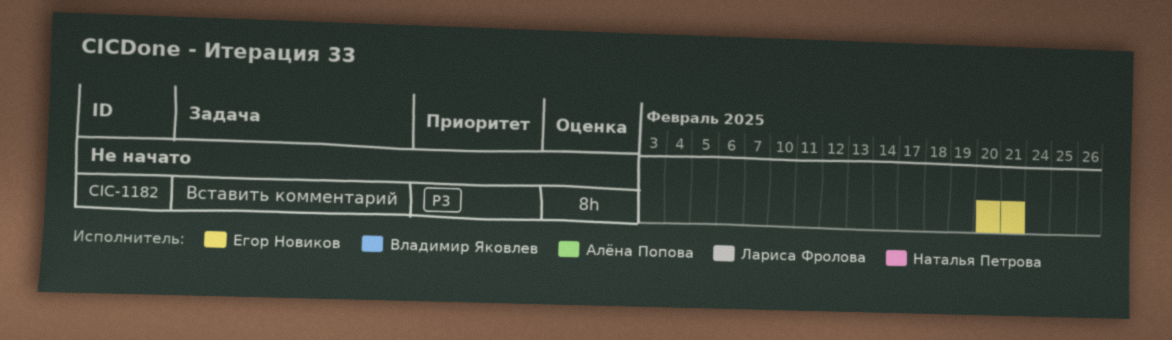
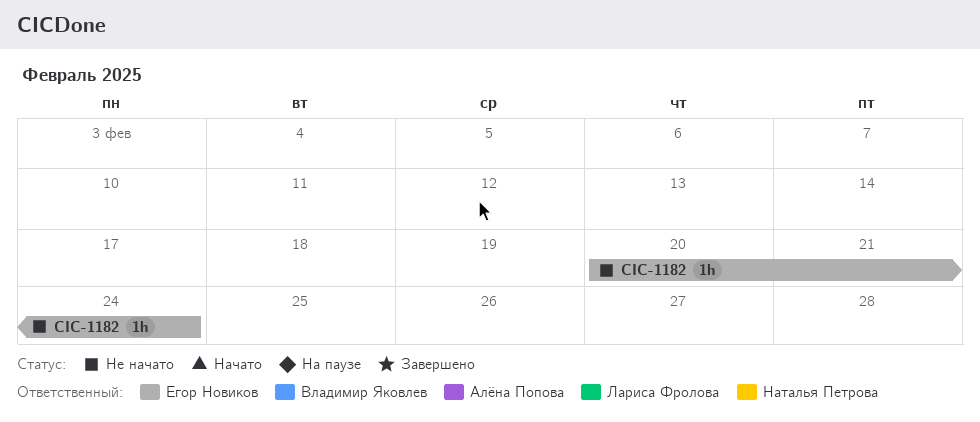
CIC-1182, estimate: 8h -> 1h
CIC-1182, due: Feb 21 -> Feb 24

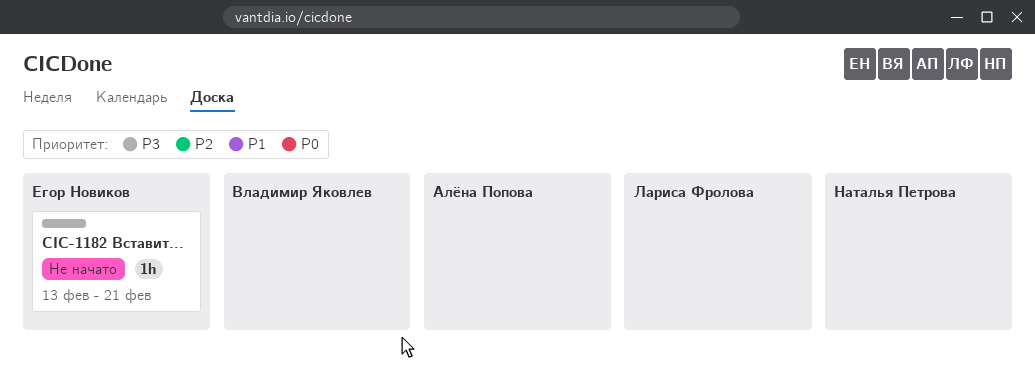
CIC-1182, start: Feb 20 -> Feb 13
CIC-1182, due: Feb 24 -> Feb 21

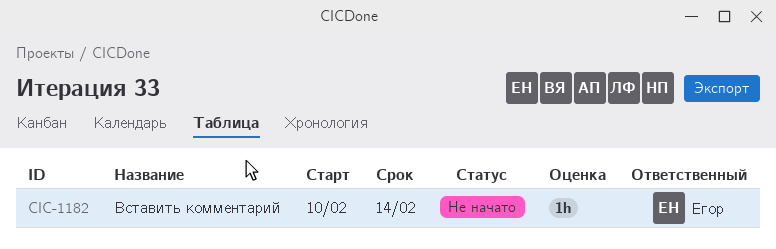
CIC-1182, start: Feb 13 -> Feb 10
CIC-1182, due: Feb 21 -> Feb 14

